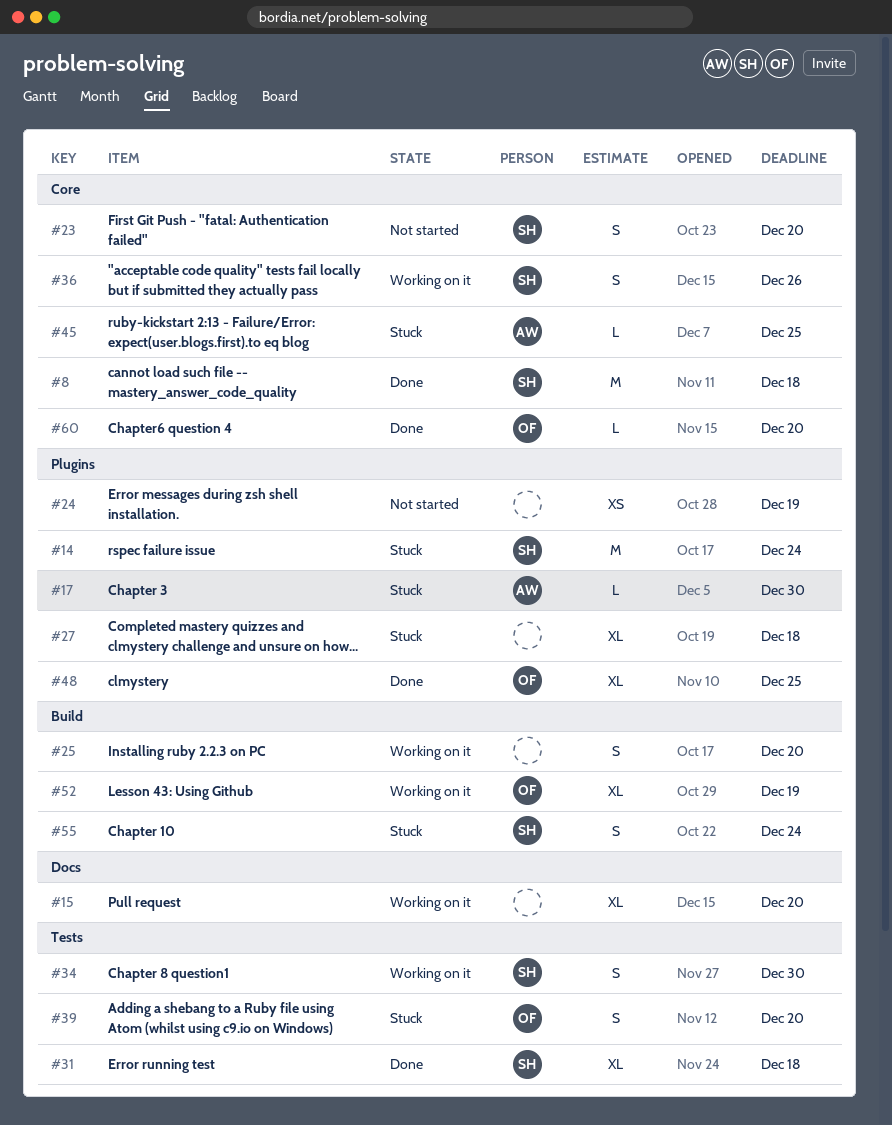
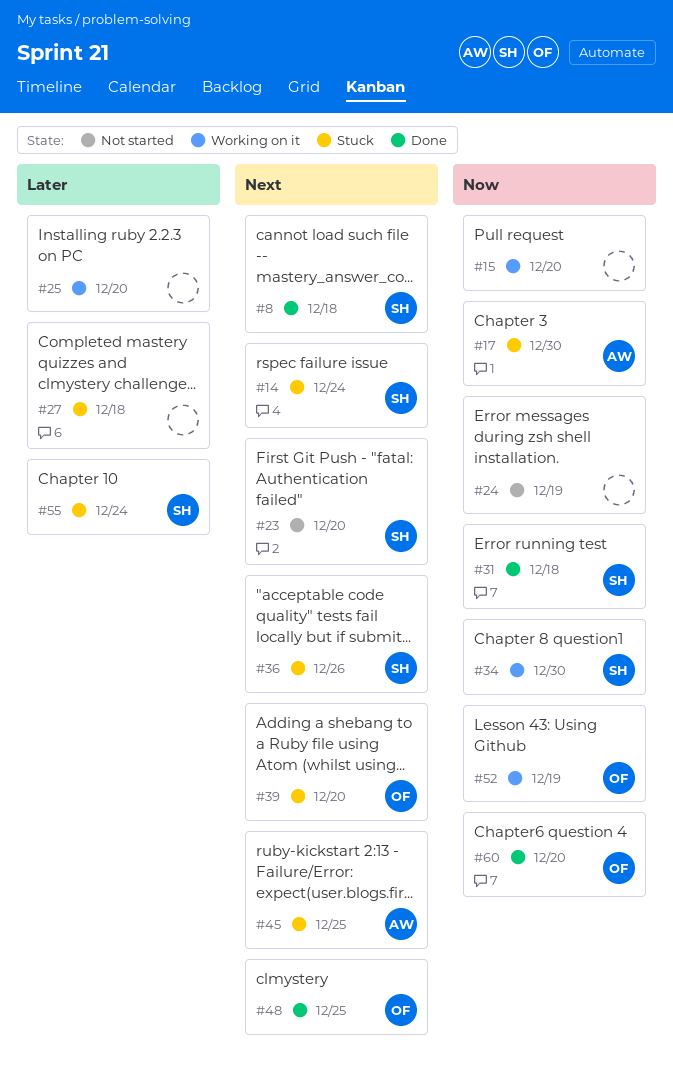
#36, status: Working on it -> Stuck

